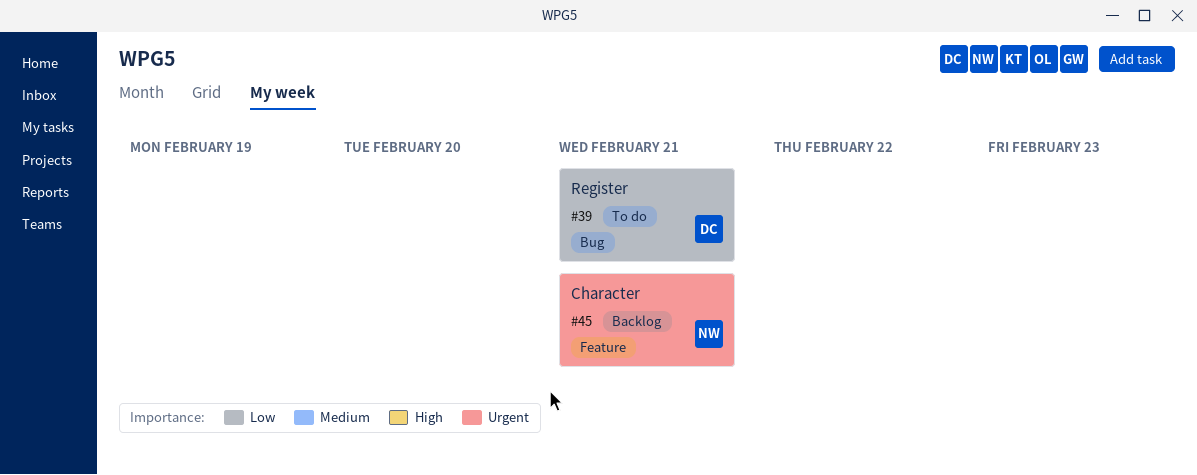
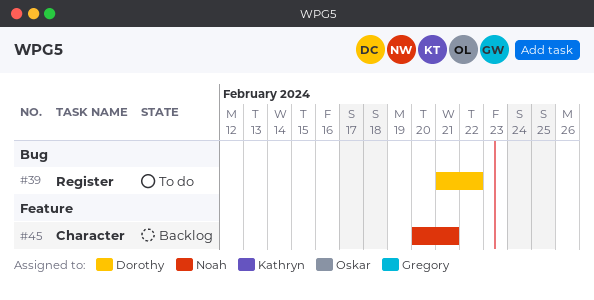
#39, due: Feb 21 -> Feb 22

